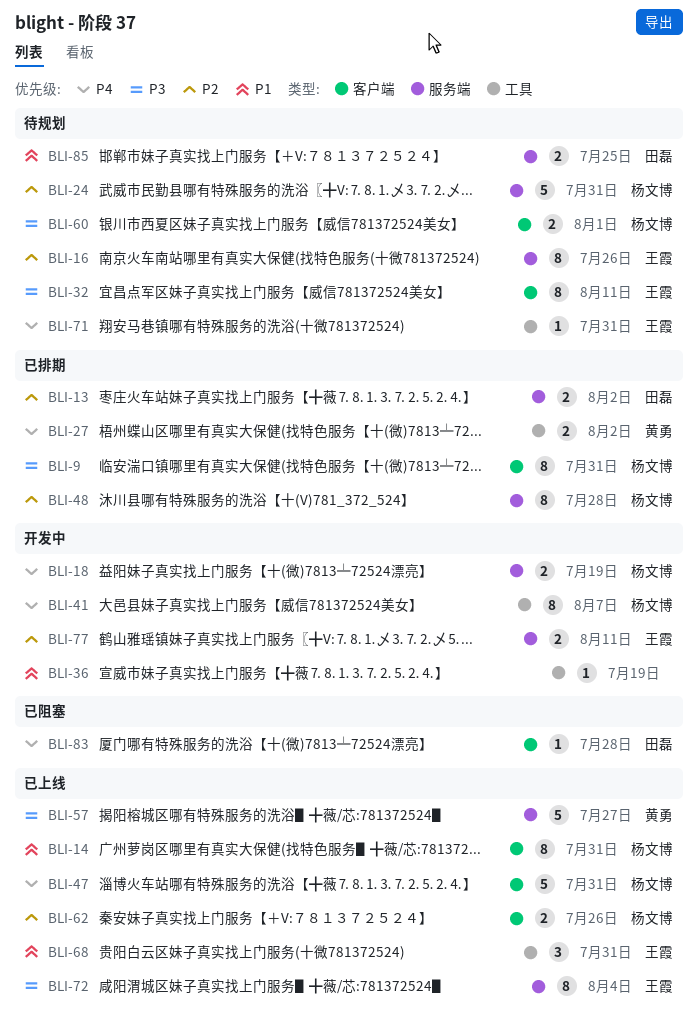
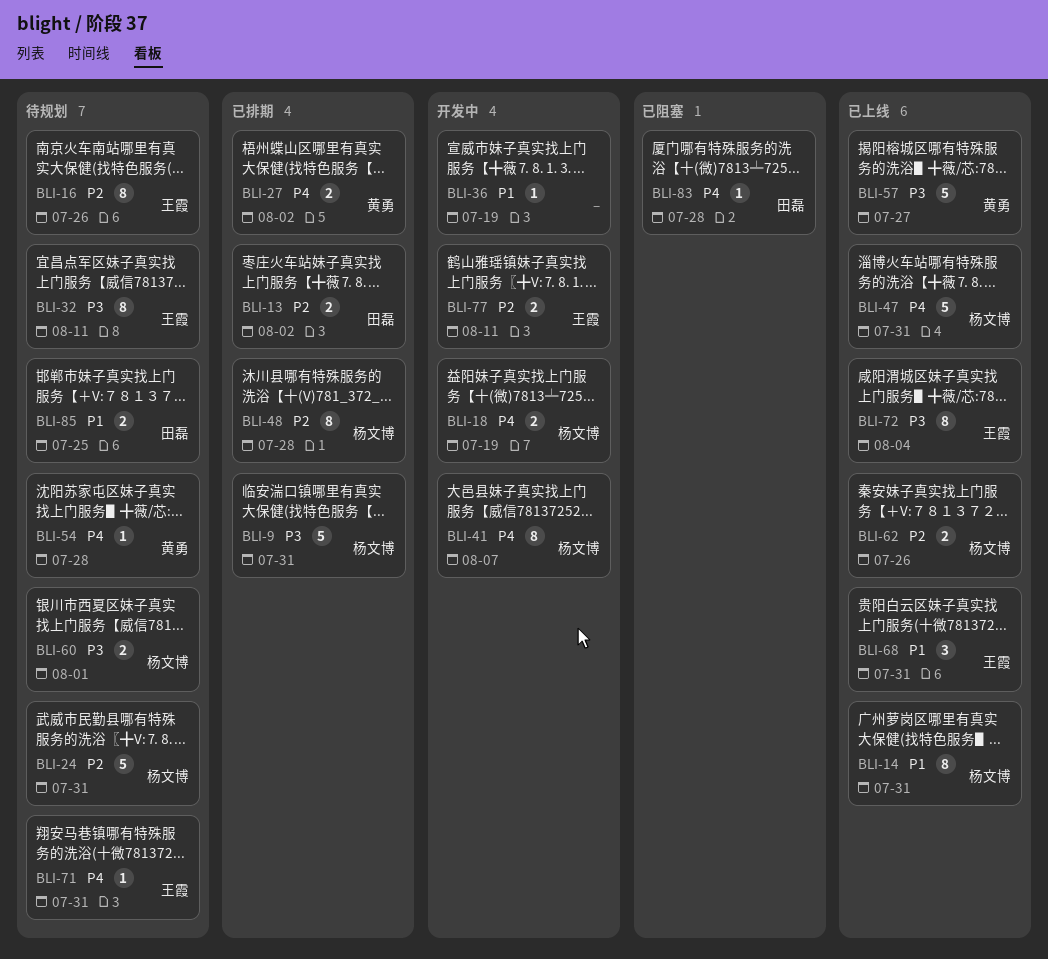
BLI-9, estimate: 8 -> 5
BLI-54: none -> present

